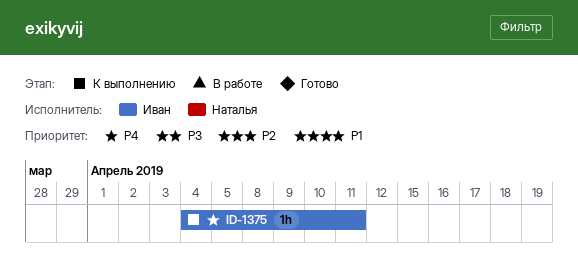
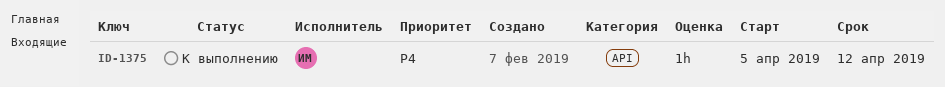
ID-1375, start: Apr 4 -> Apr 5
ID-1375, due: Apr 11 -> Apr 12

